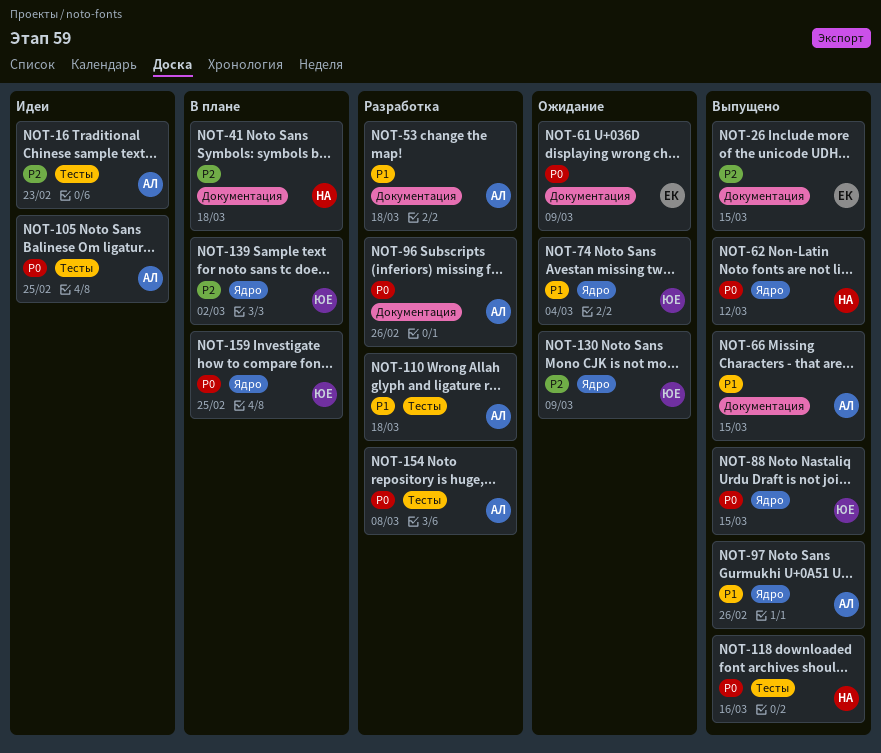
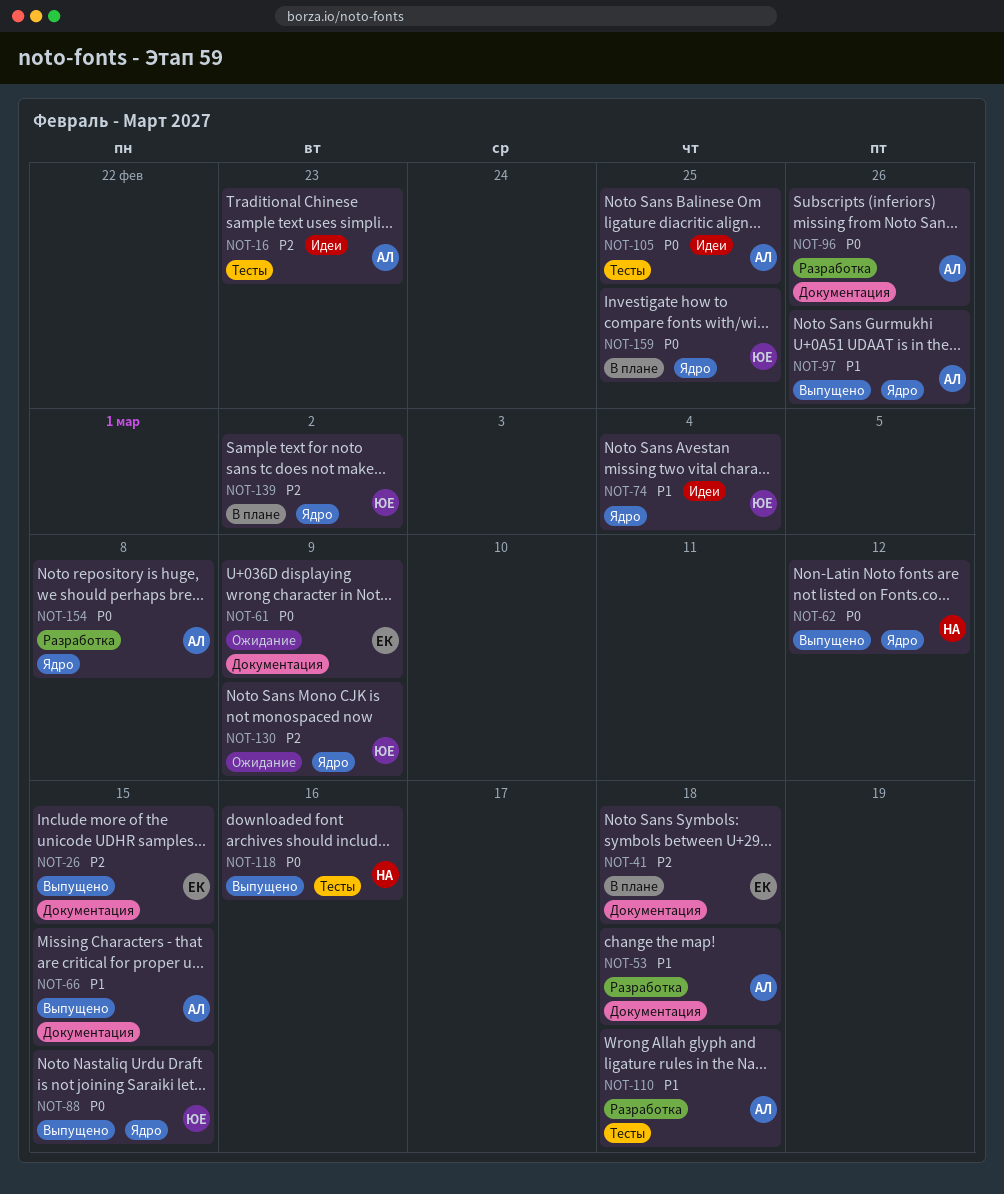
NOT-41, owner: НА -> ЕК
NOT-74, status: Ожидание -> Идеи
NOT-154, label: Тесты -> Ядро

